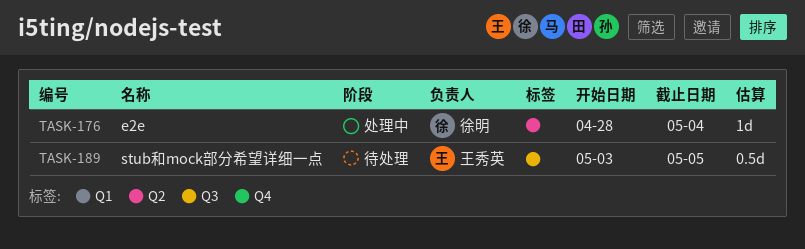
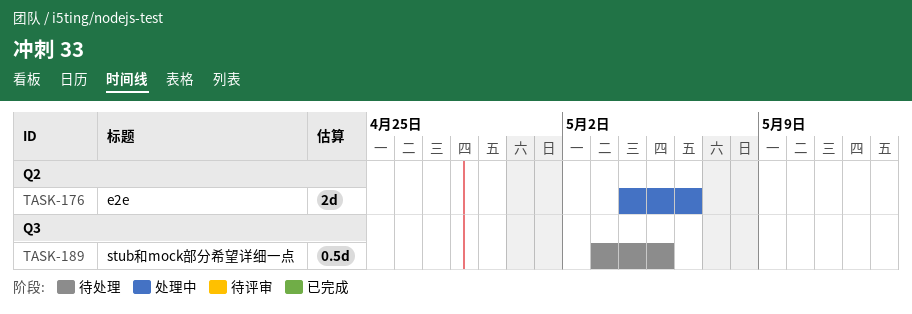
TASK-176, estimate: 1d -> 2d
TASK-176, start: Apr 28 -> May 4
TASK-176, due: May 4 -> May 6

